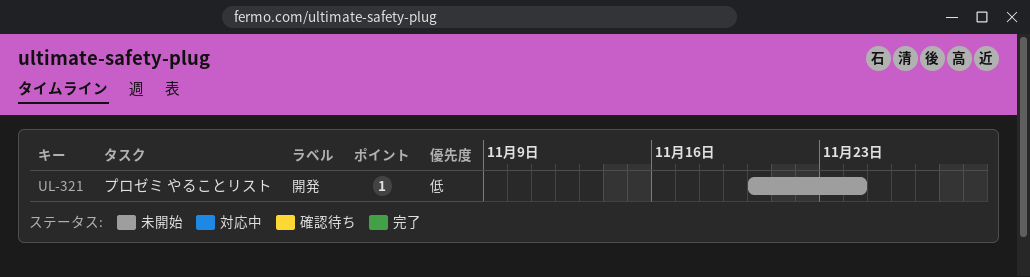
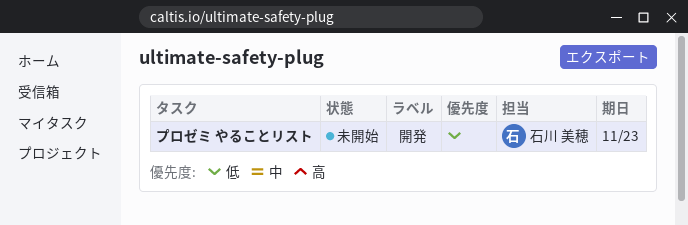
プロゼミ やることリスト, due: Nov 24 -> Nov 23

